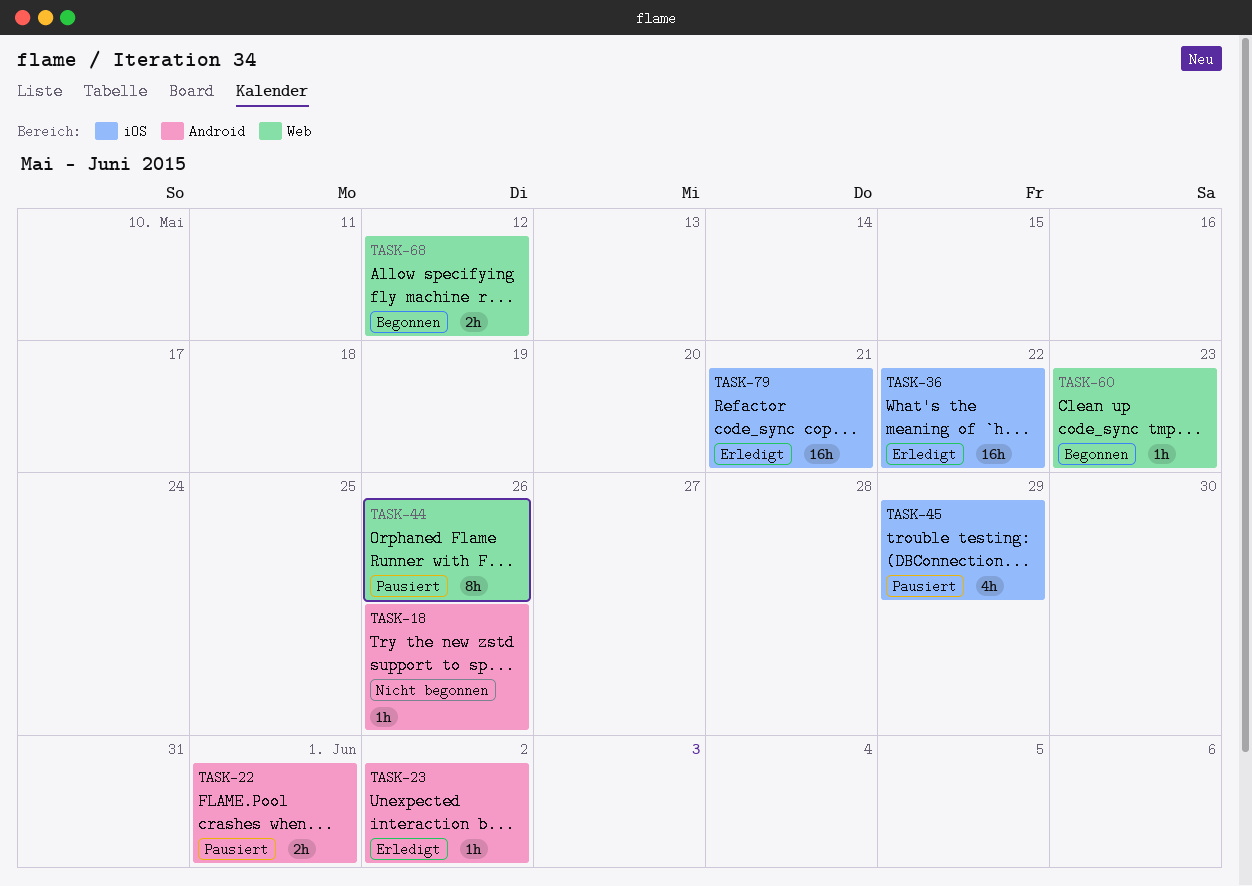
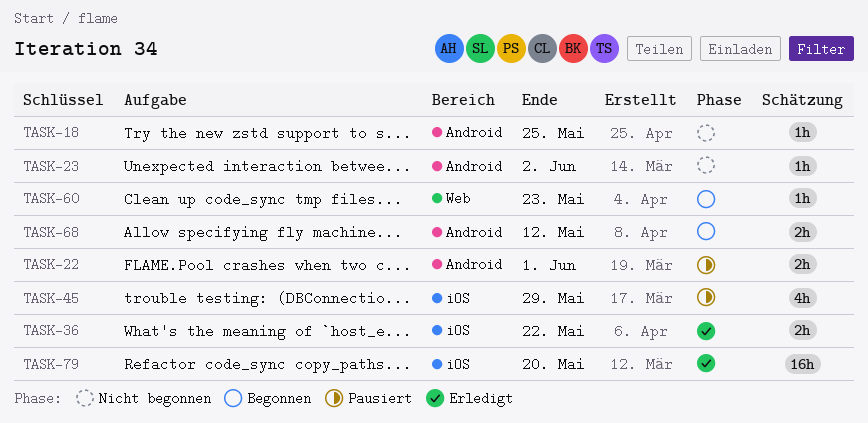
TASK-18, due: May 26 -> May 25
TASK-23, status: Erledigt -> Nicht begonnen
TASK-36, estimate: 16h -> 2h
TASK-44: present -> none
TASK-68, label: Web -> Android
TASK-79, due: May 21 -> May 20

